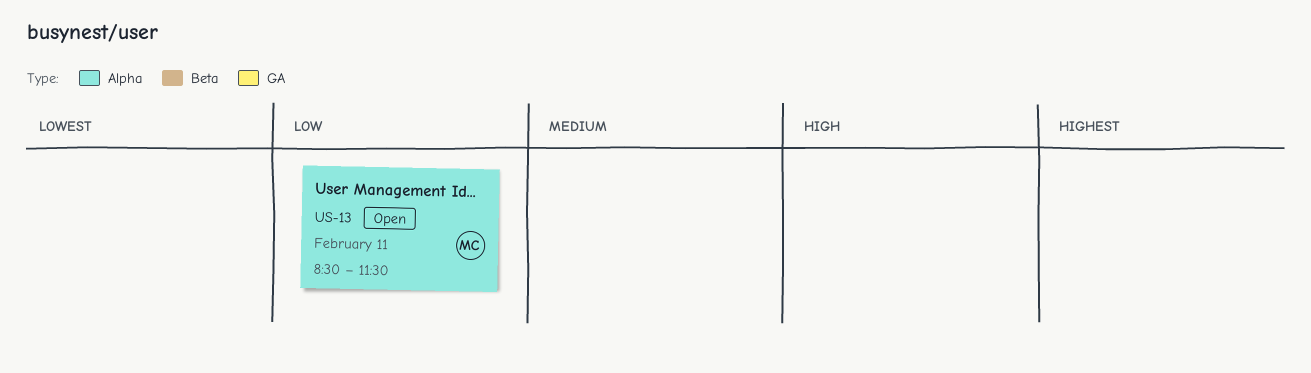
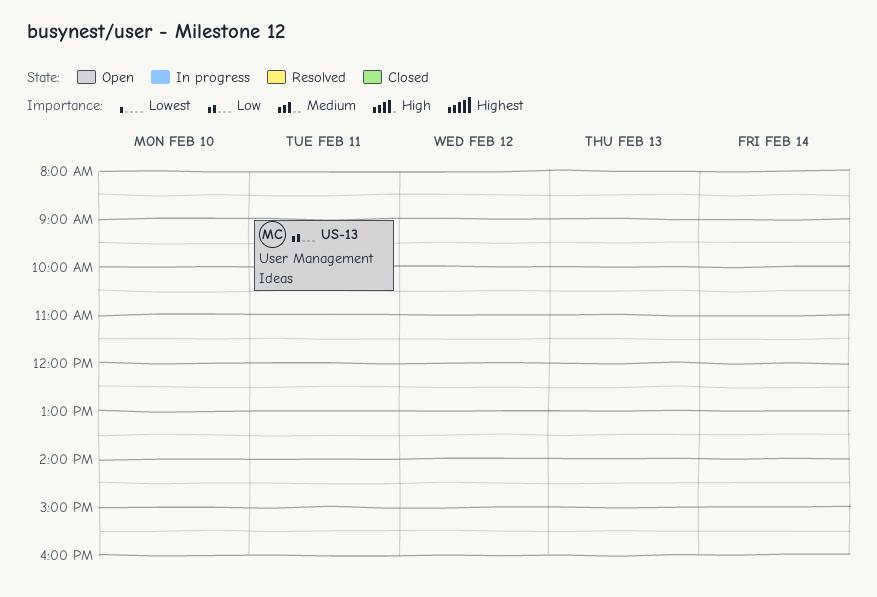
US-13, begins: 08:30 -> 09:00
US-13, ends: 11:30 -> 10:30

